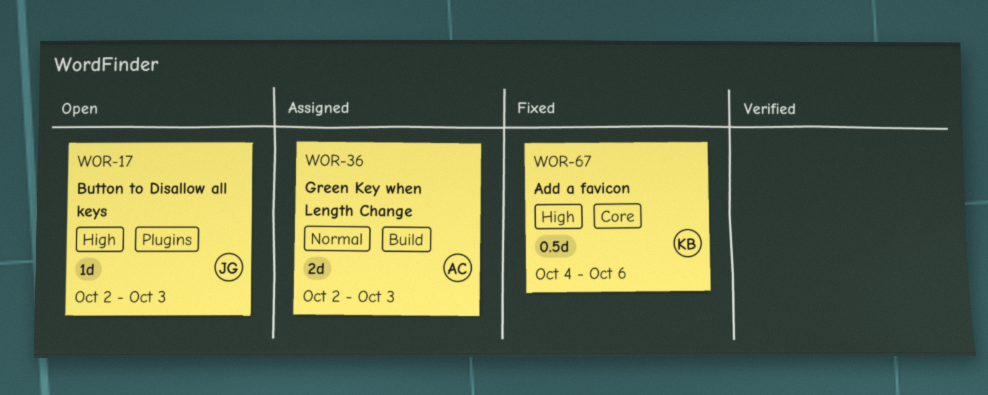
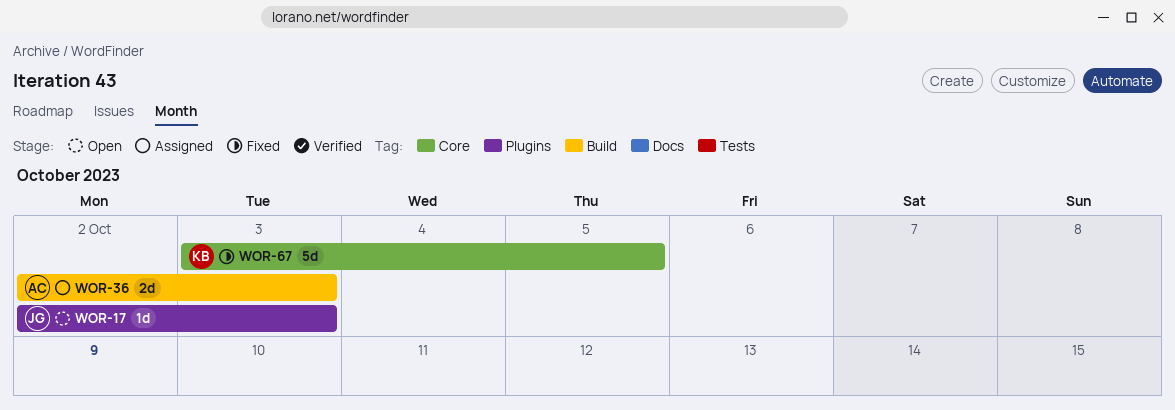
WOR-67, estimate: 0.5d -> 5d
WOR-67, start: Oct 4 -> Oct 3
WOR-67, due: Oct 6 -> Oct 5

